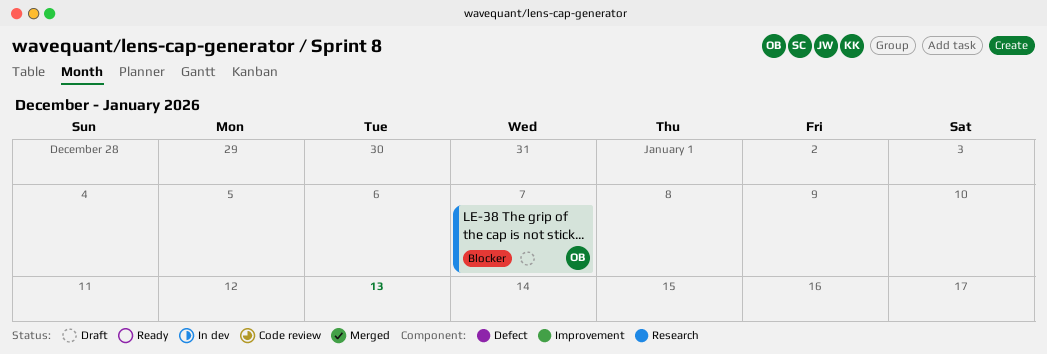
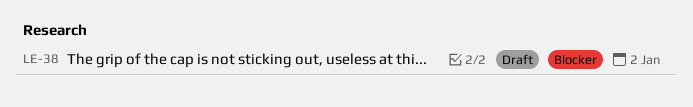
LE-38, due: Jan 7 -> Jan 2

